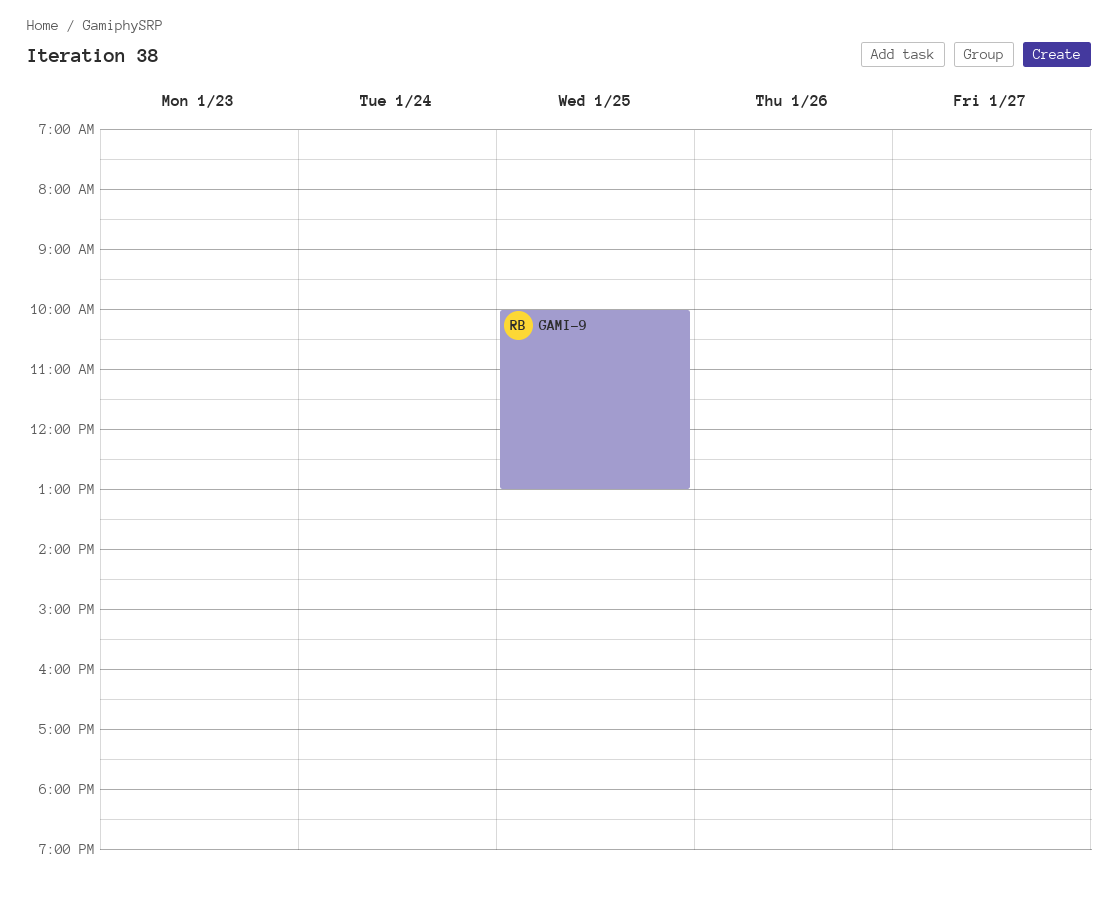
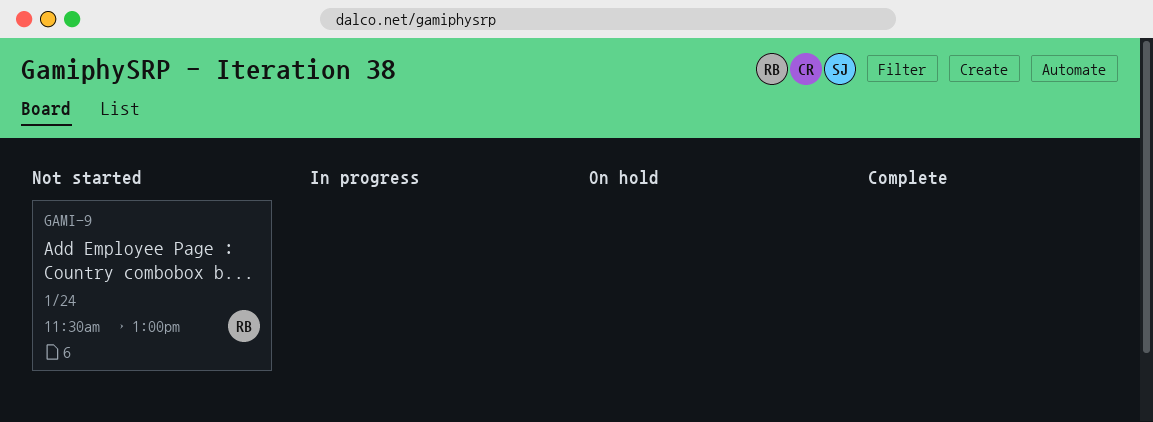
GAMI-9, day: Jan 25 -> Jan 24
GAMI-9, begins: 10:00 -> 11:30

